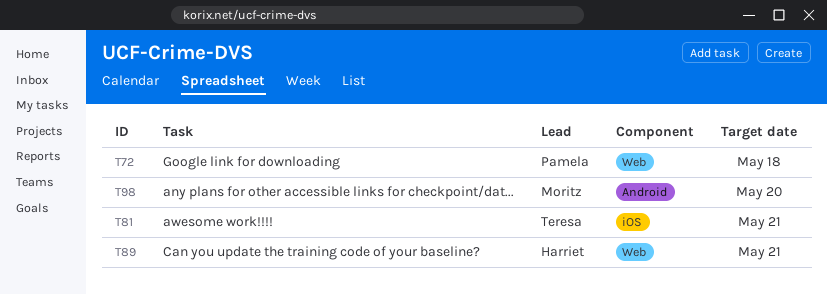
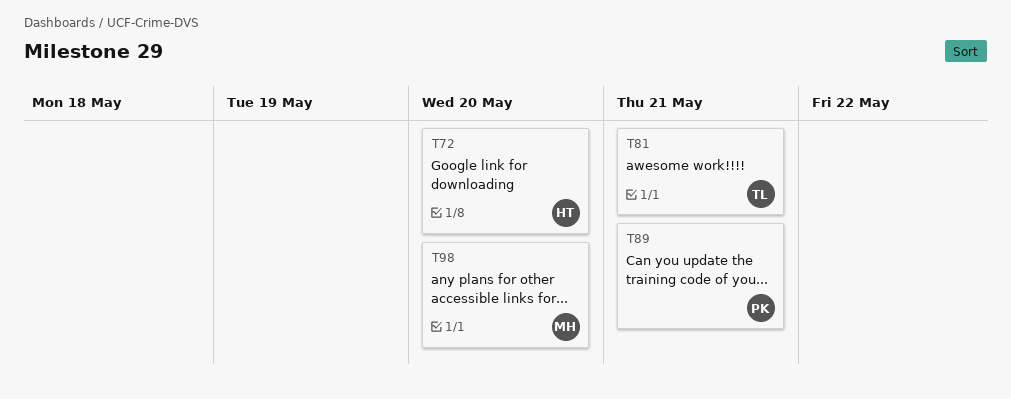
T72, owner: Pamela -> Harriet
T72, due: May 18 -> May 20
T89, owner: Harriet -> Pamela

